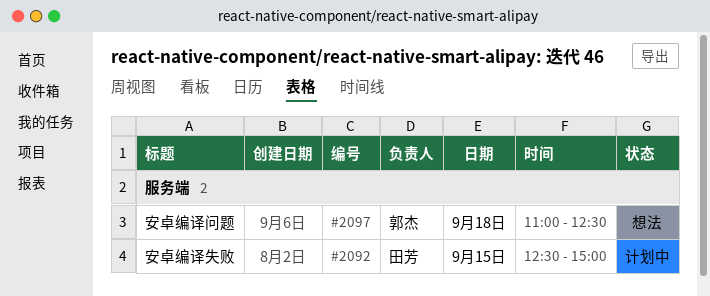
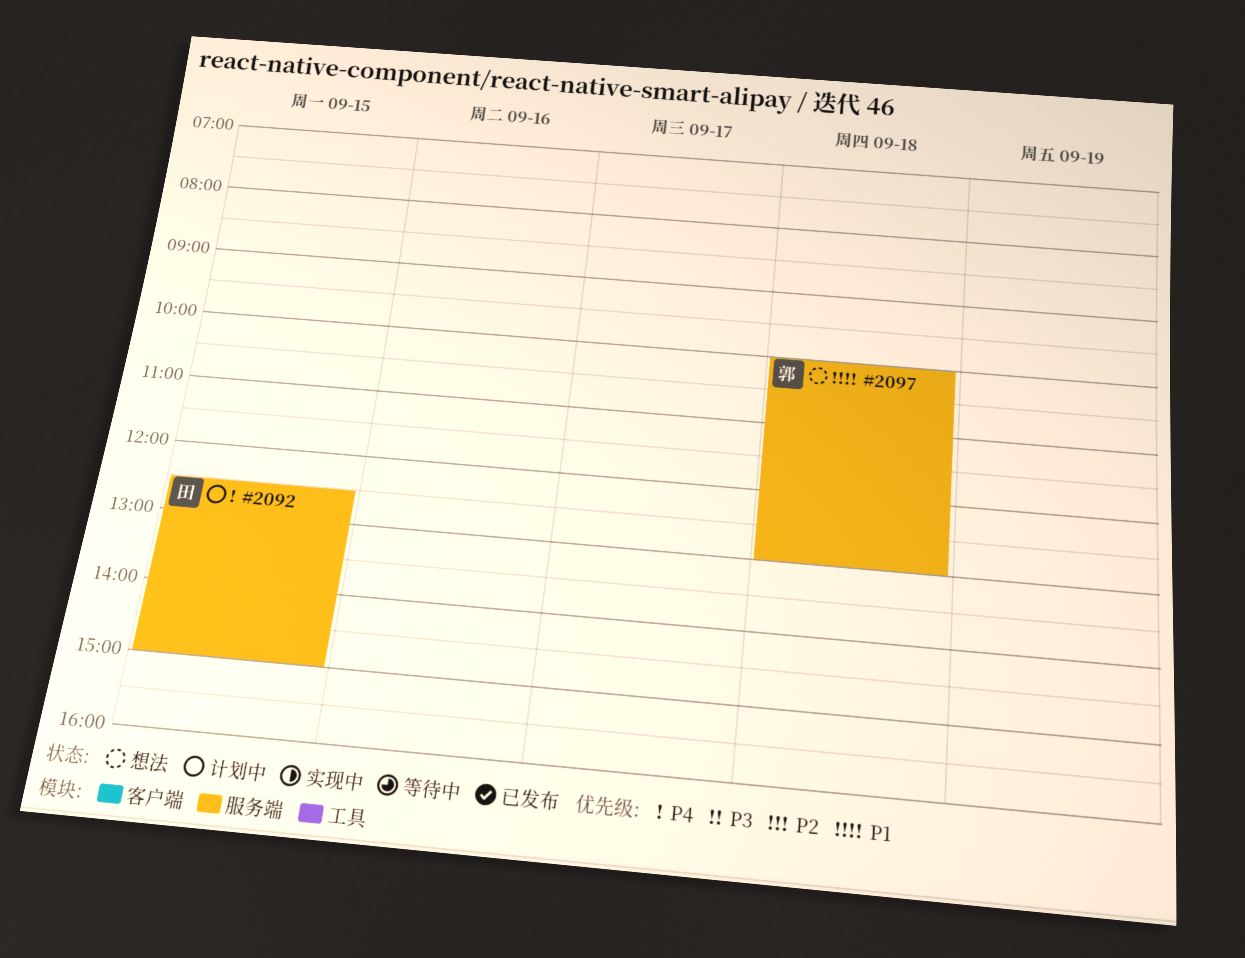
#2097, begins: 11:00 -> 10:00
#2097, ends: 12:30 -> 13:00

